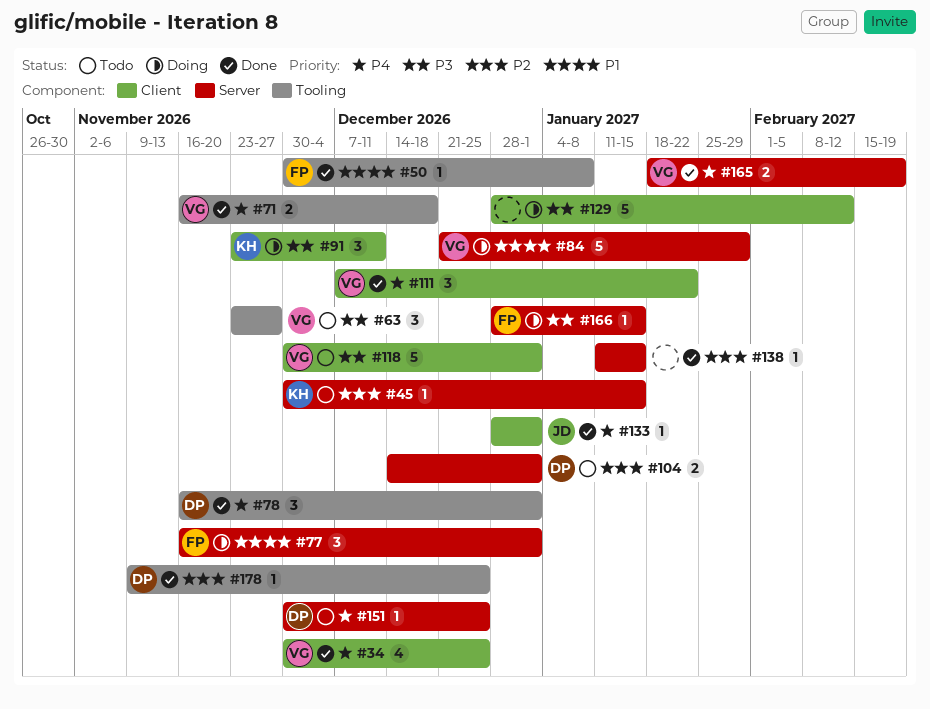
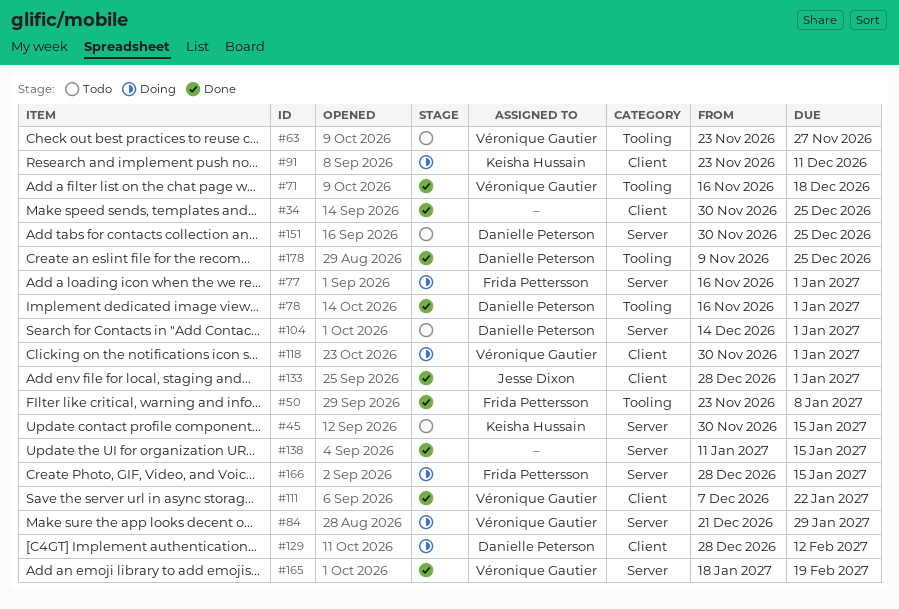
#34, owner: Véronique Gautier -> none
#50, start: Nov 30 -> Nov 23
#118, status: Todo -> Doing
#129, owner: none -> Danielle Peterson

